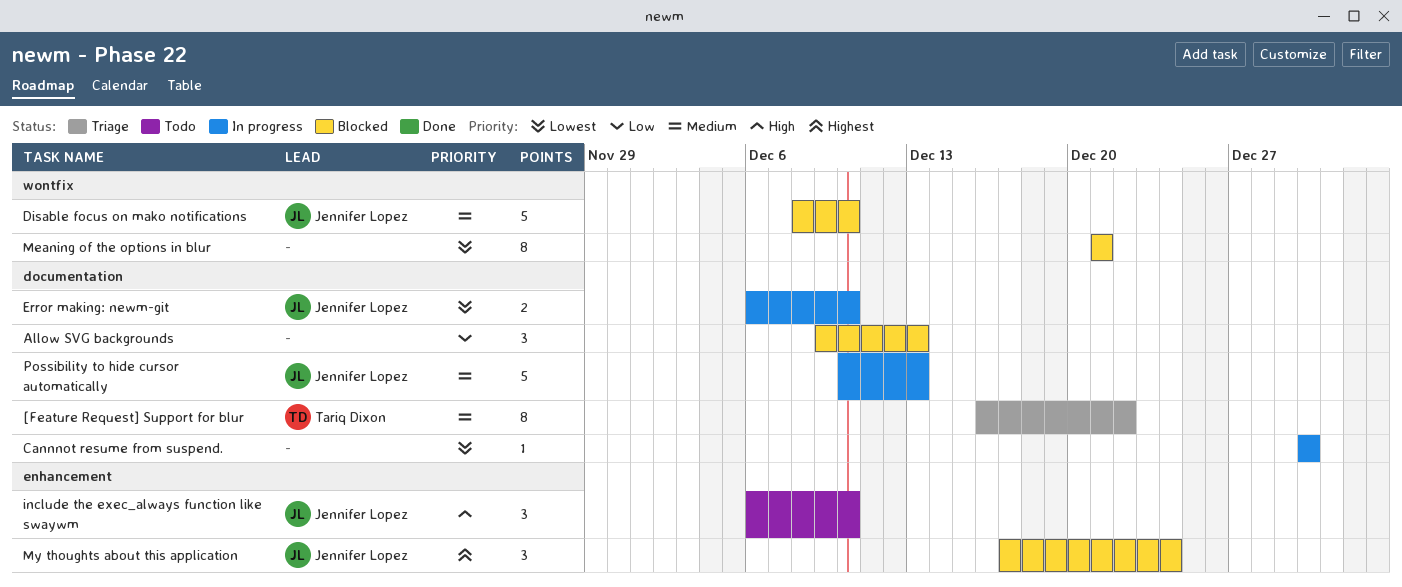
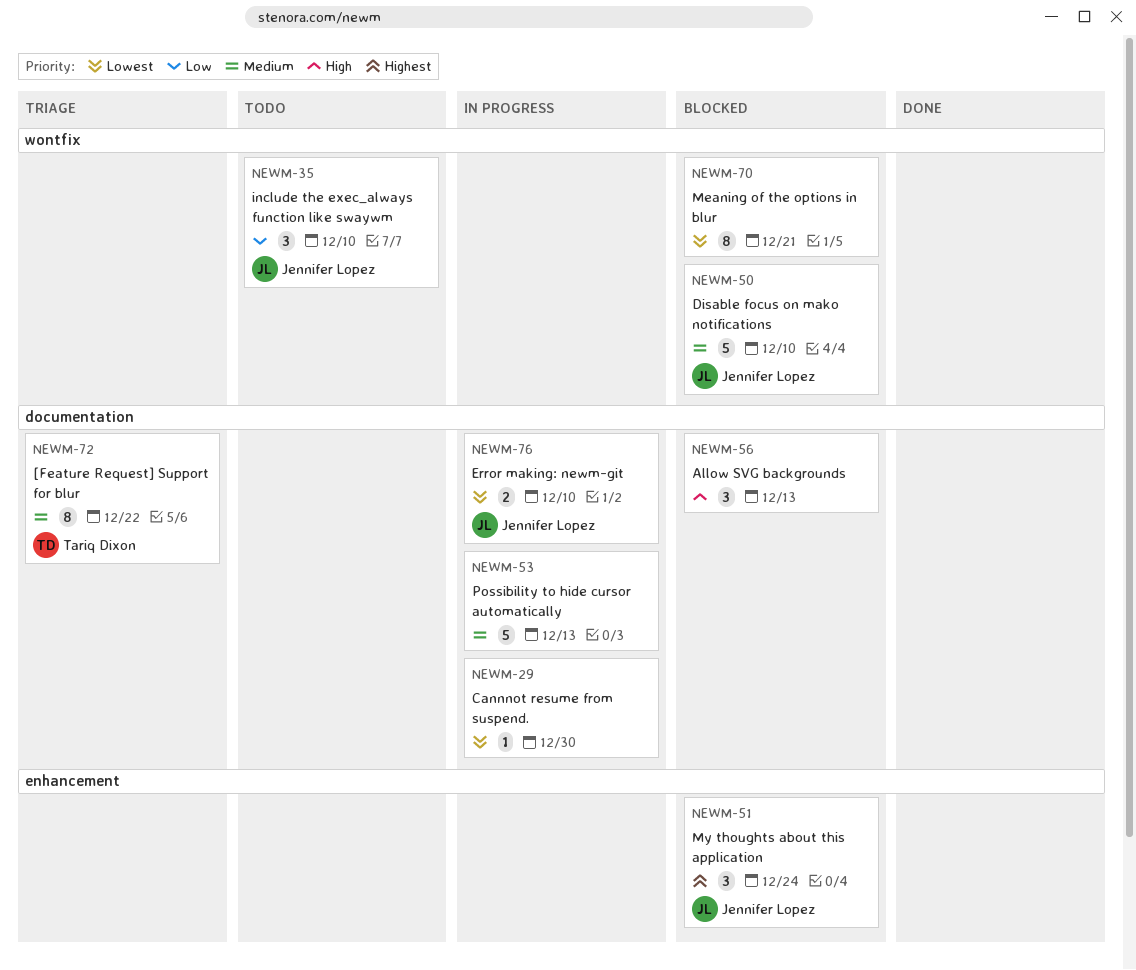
Allow SVG backgrounds, priority: Low -> High
include the exec_always function like swaywm, priority: High -> Low
include the exec_always function like swaywm, label: enhancement -> wontfix
Possibility to hide cursor automatically, owner: Jennifer Lopez -> none

